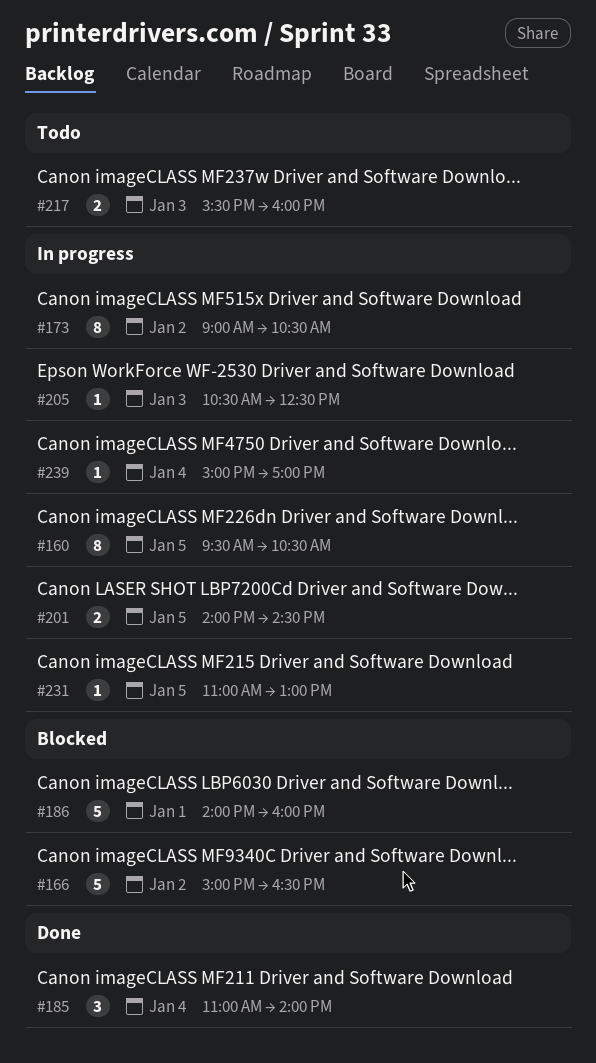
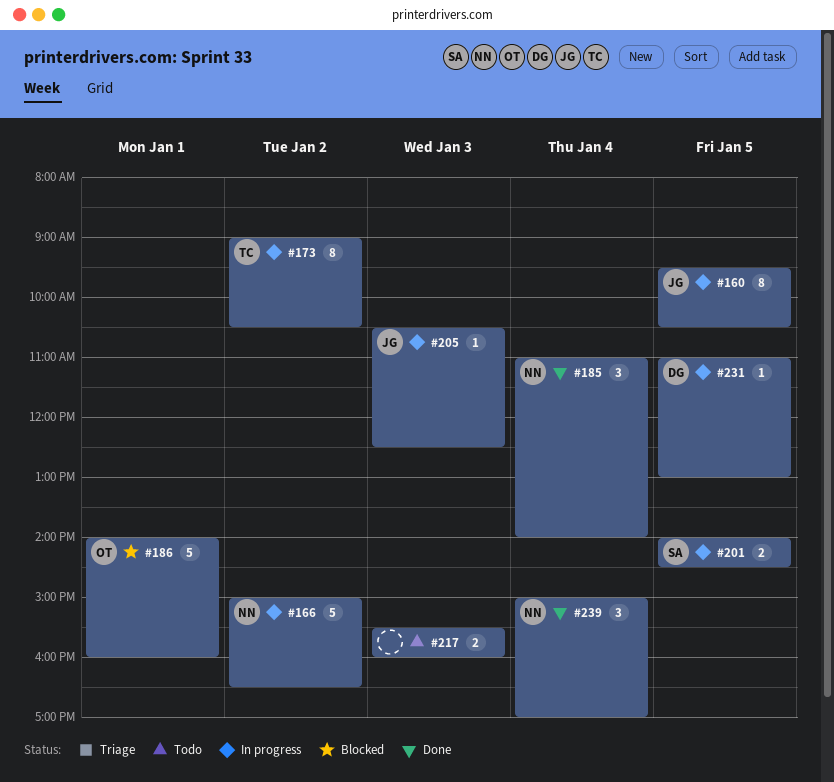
#166, status: Blocked -> In progress
#239, status: In progress -> Done
#239, estimate: 1 -> 3

